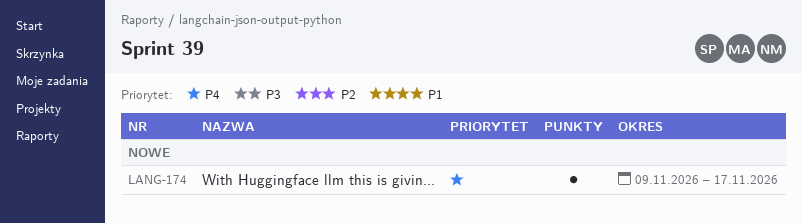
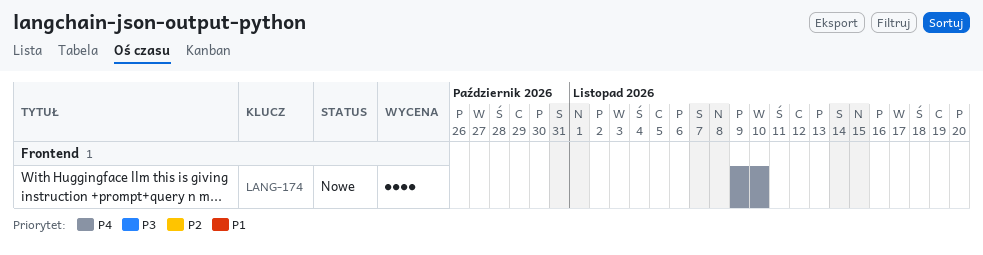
LANG-174, estimate: 1 -> 4
LANG-174, due: Nov 17 -> Nov 10

